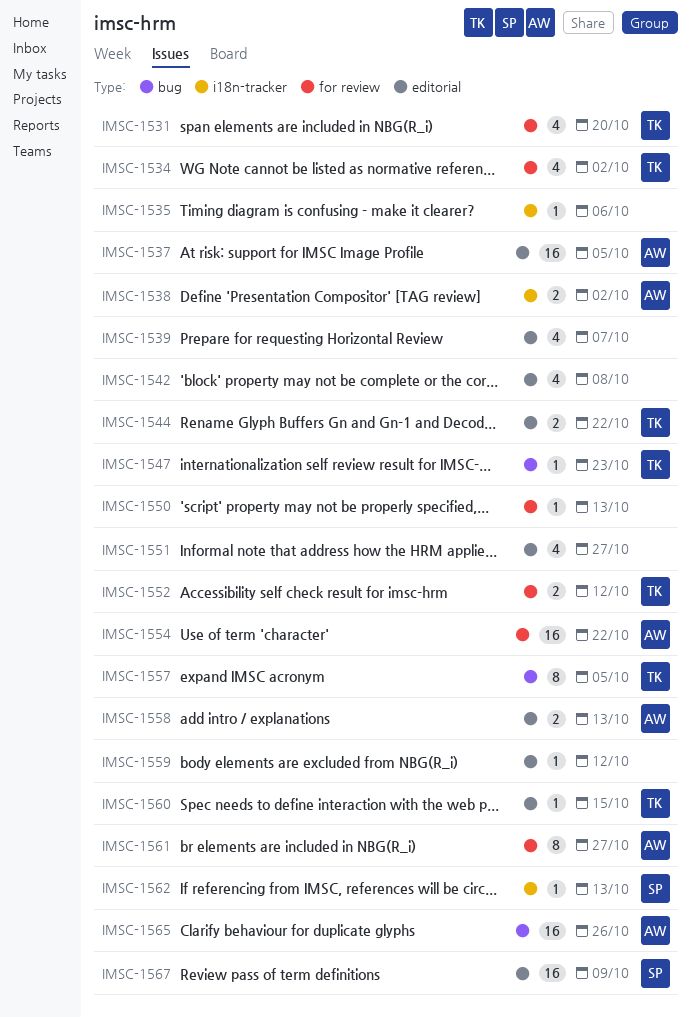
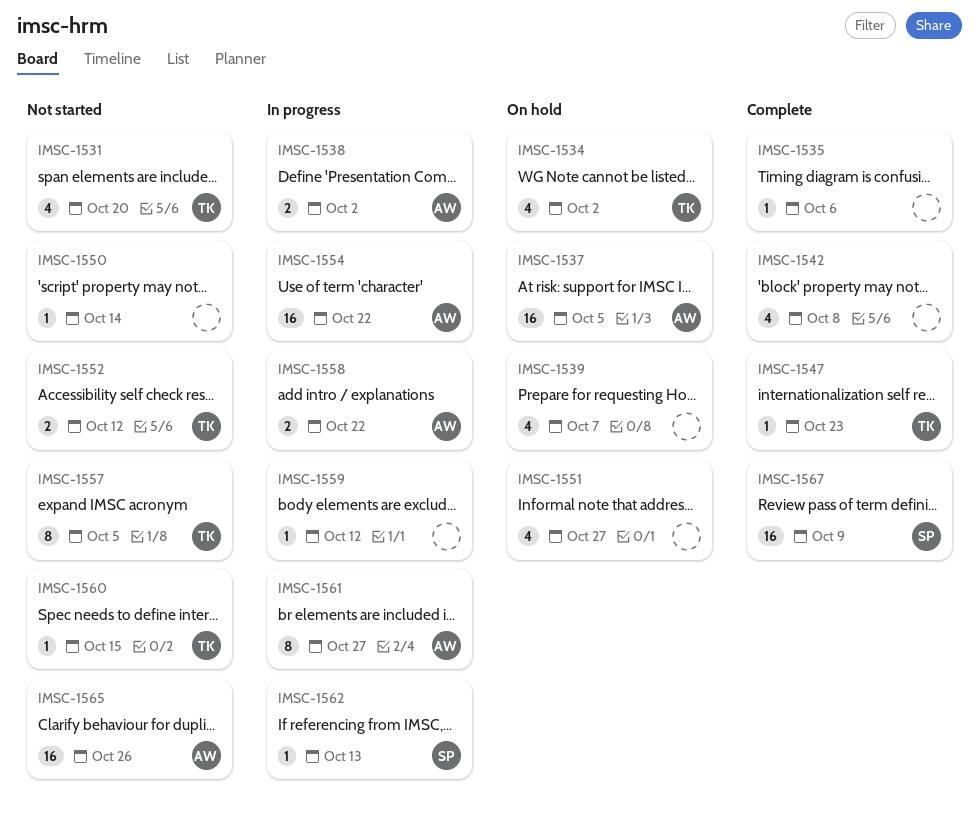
IMSC-1544: present -> none
IMSC-1550, due: Oct 13 -> Oct 14
IMSC-1558, due: Oct 13 -> Oct 22

